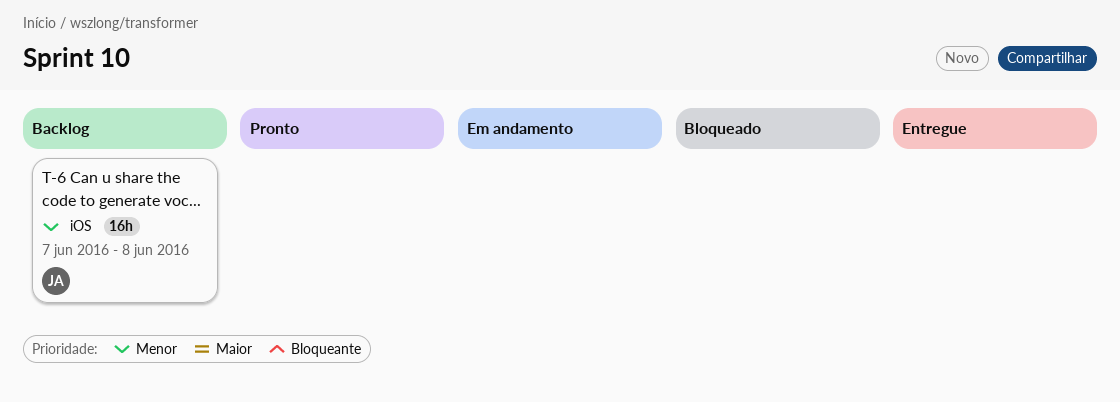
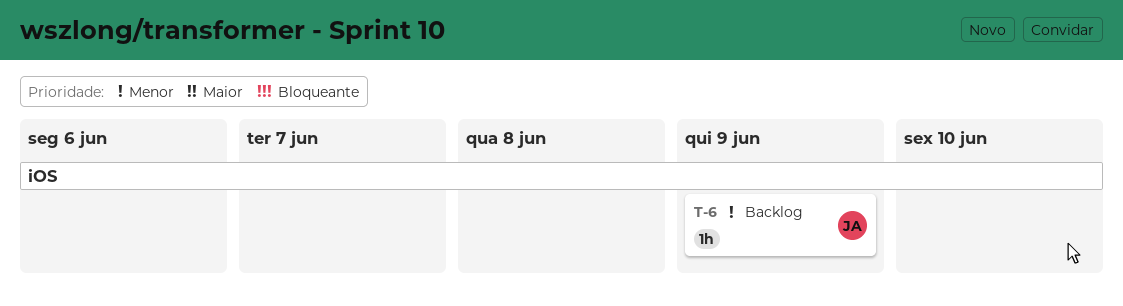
T-6, estimate: 16h -> 1h
T-6, due: Jun 8 -> Jun 9

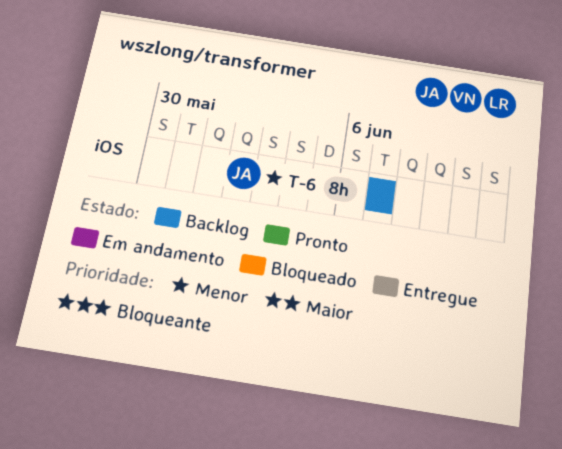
T-6, estimate: 1h -> 8h
T-6, due: Jun 9 -> Jun 7

